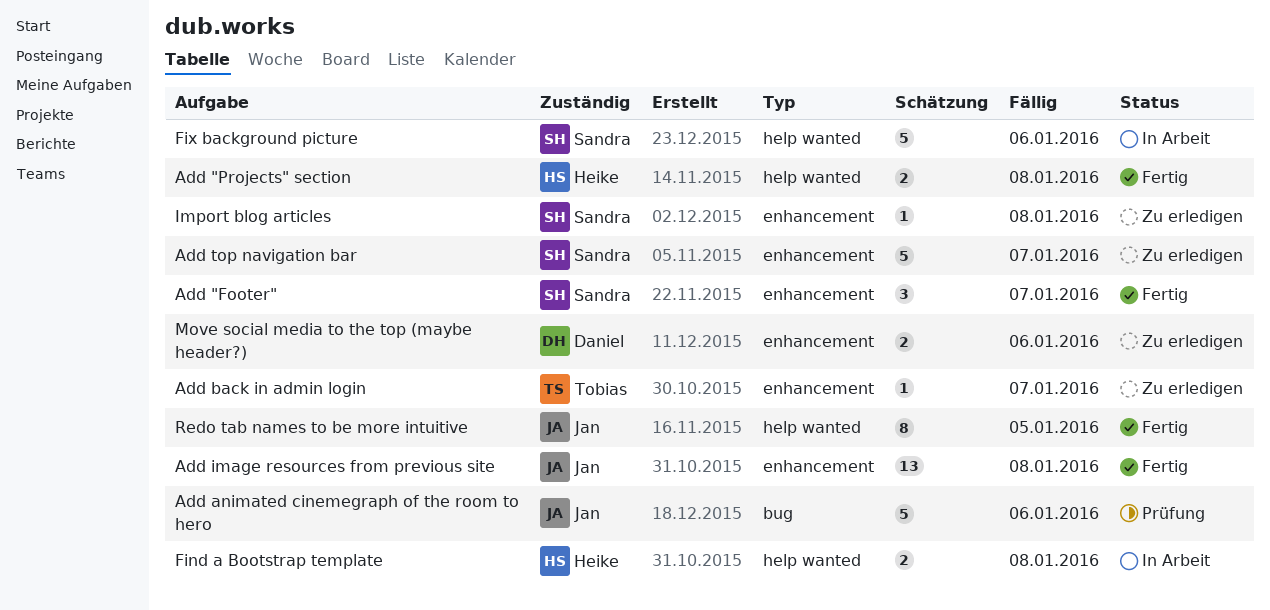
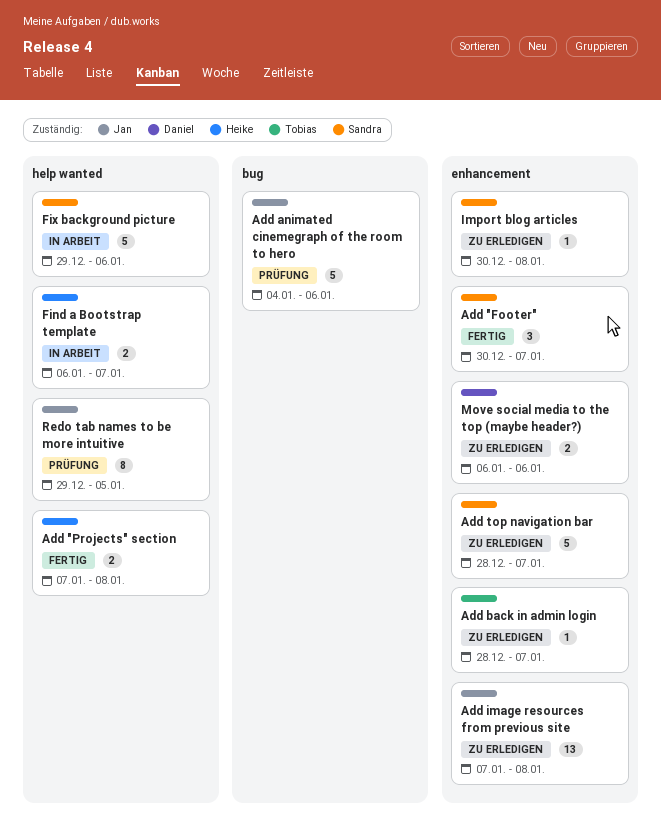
Add image resources from previous site, status: Fertig -> Zu erledigen
Find a Bootstrap template, due: Jan 8 -> Jan 7
Redo tab names to be more intuitive, status: Fertig -> Prüfung

